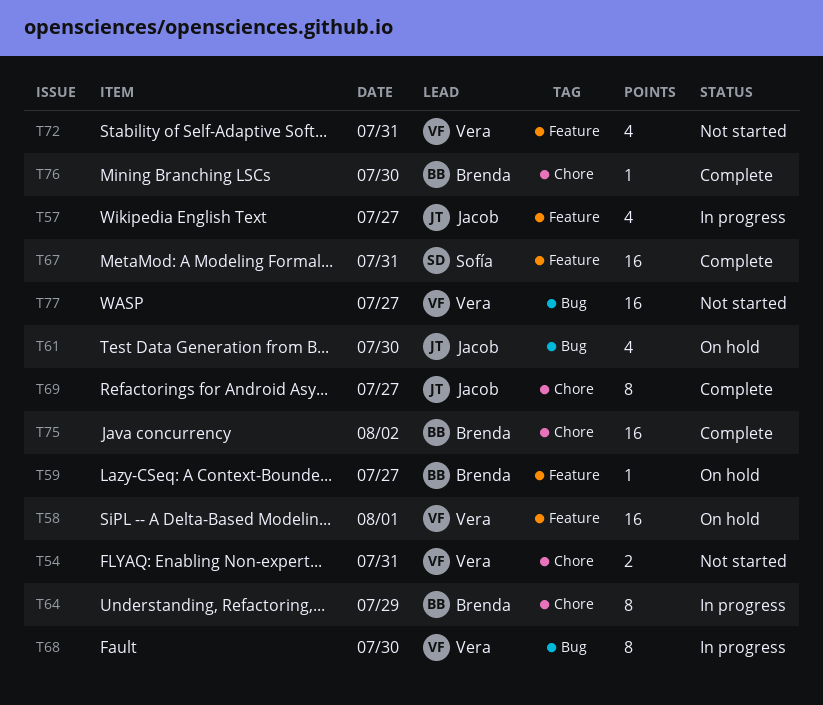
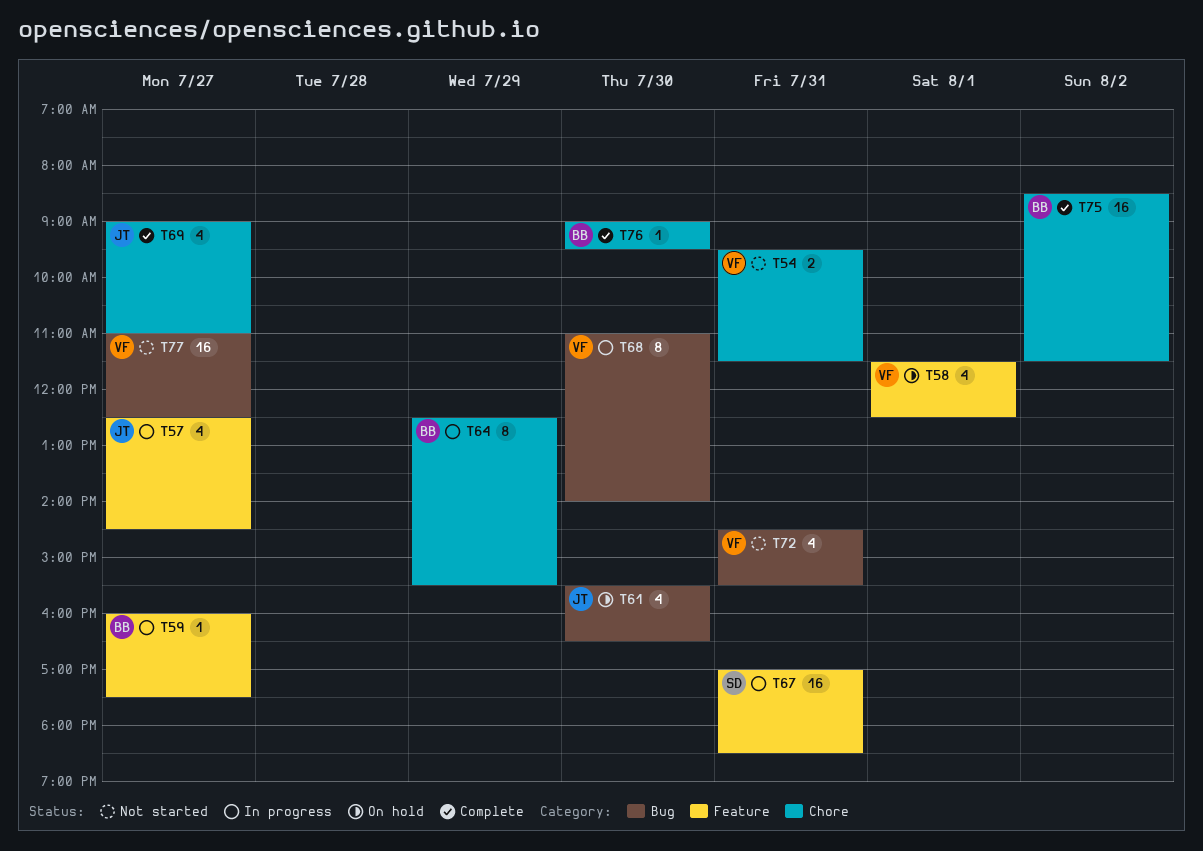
T58, estimate: 16 -> 4
T59, status: On hold -> In progress
T67, status: Complete -> In progress
T69, estimate: 8 -> 4
T72, label: Feature -> Bug

